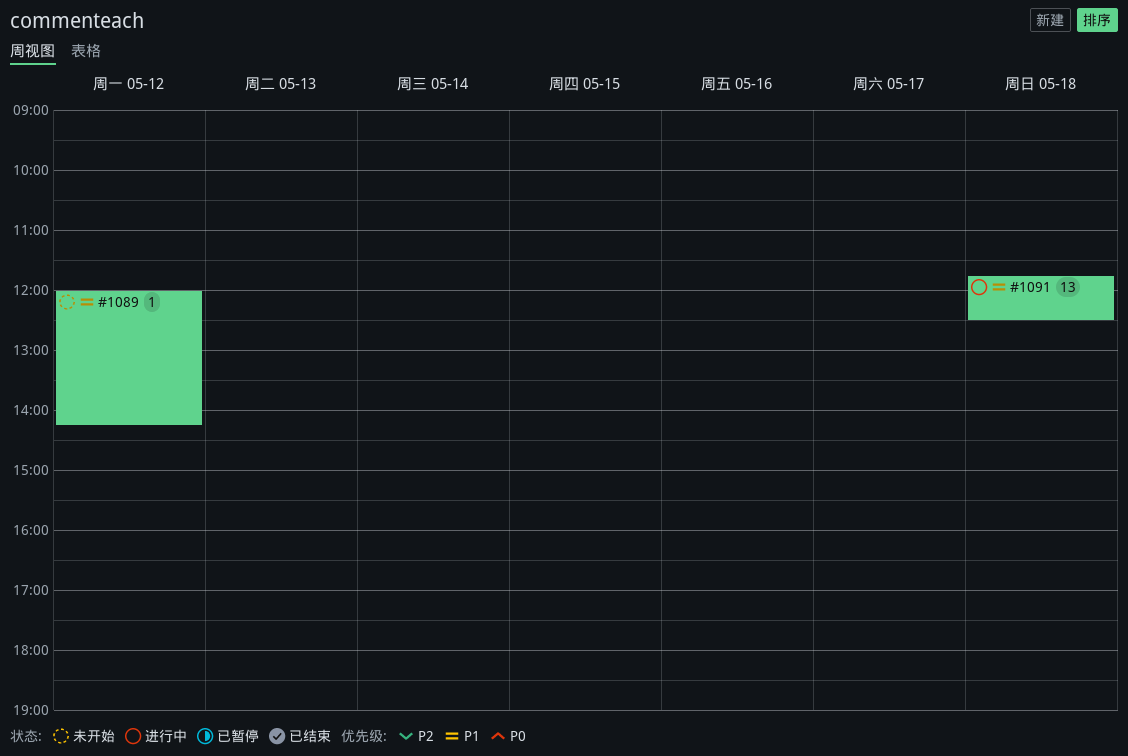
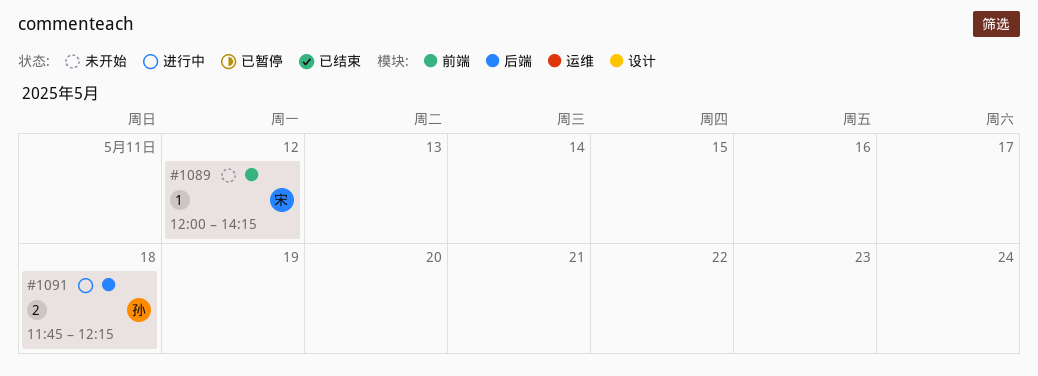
#1091, estimate: 13 -> 2
#1091, ends: 12:30 -> 12:15

